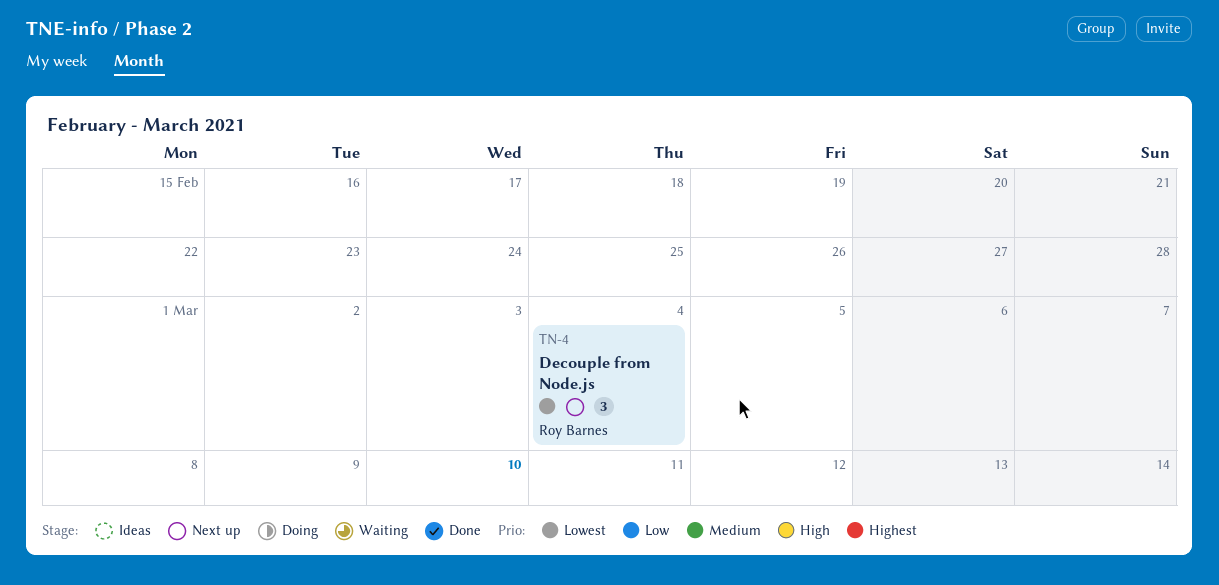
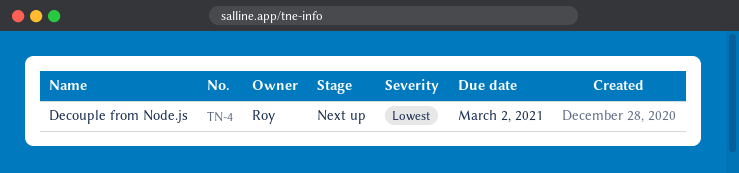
TN-4, due: Mar 4 -> Mar 2

